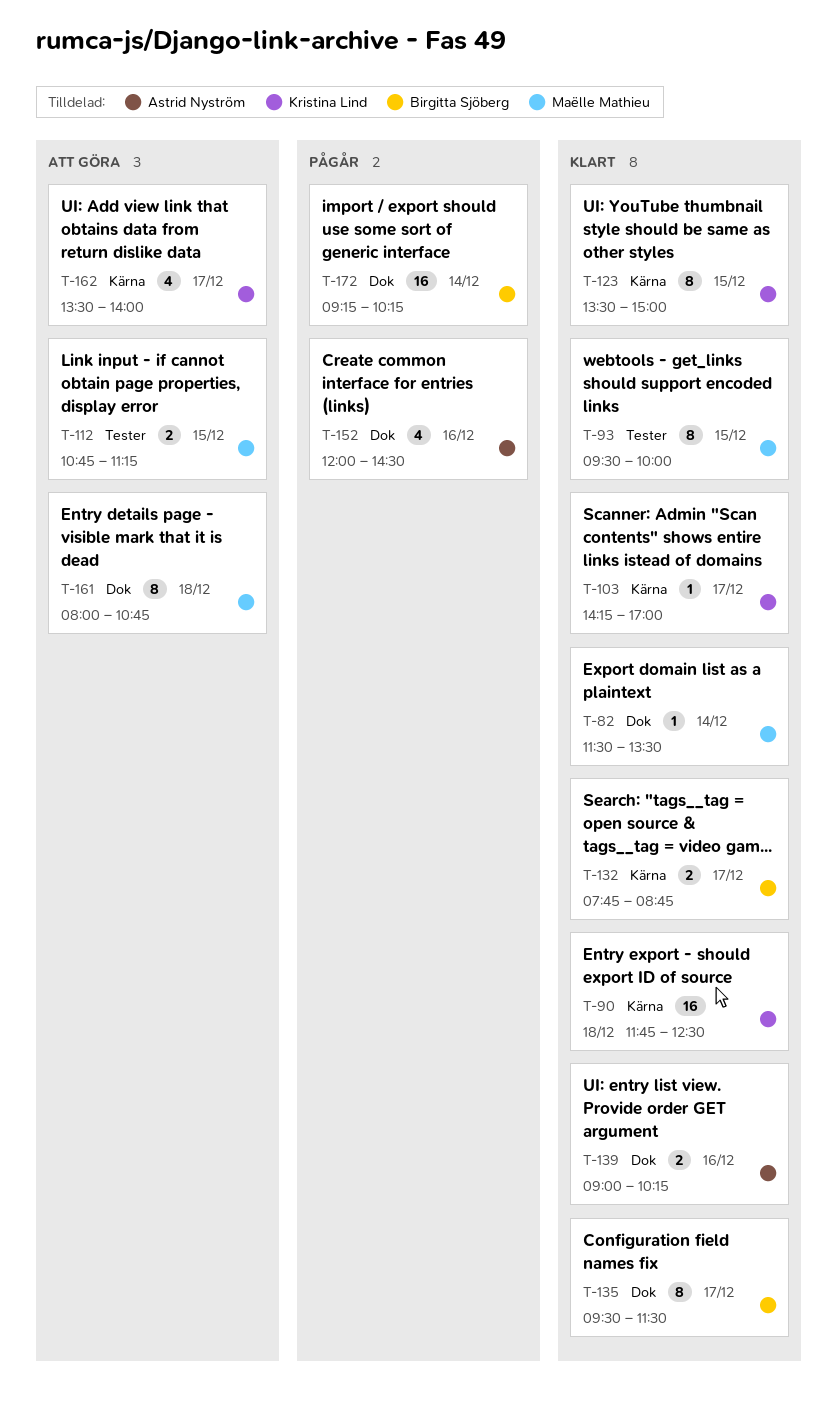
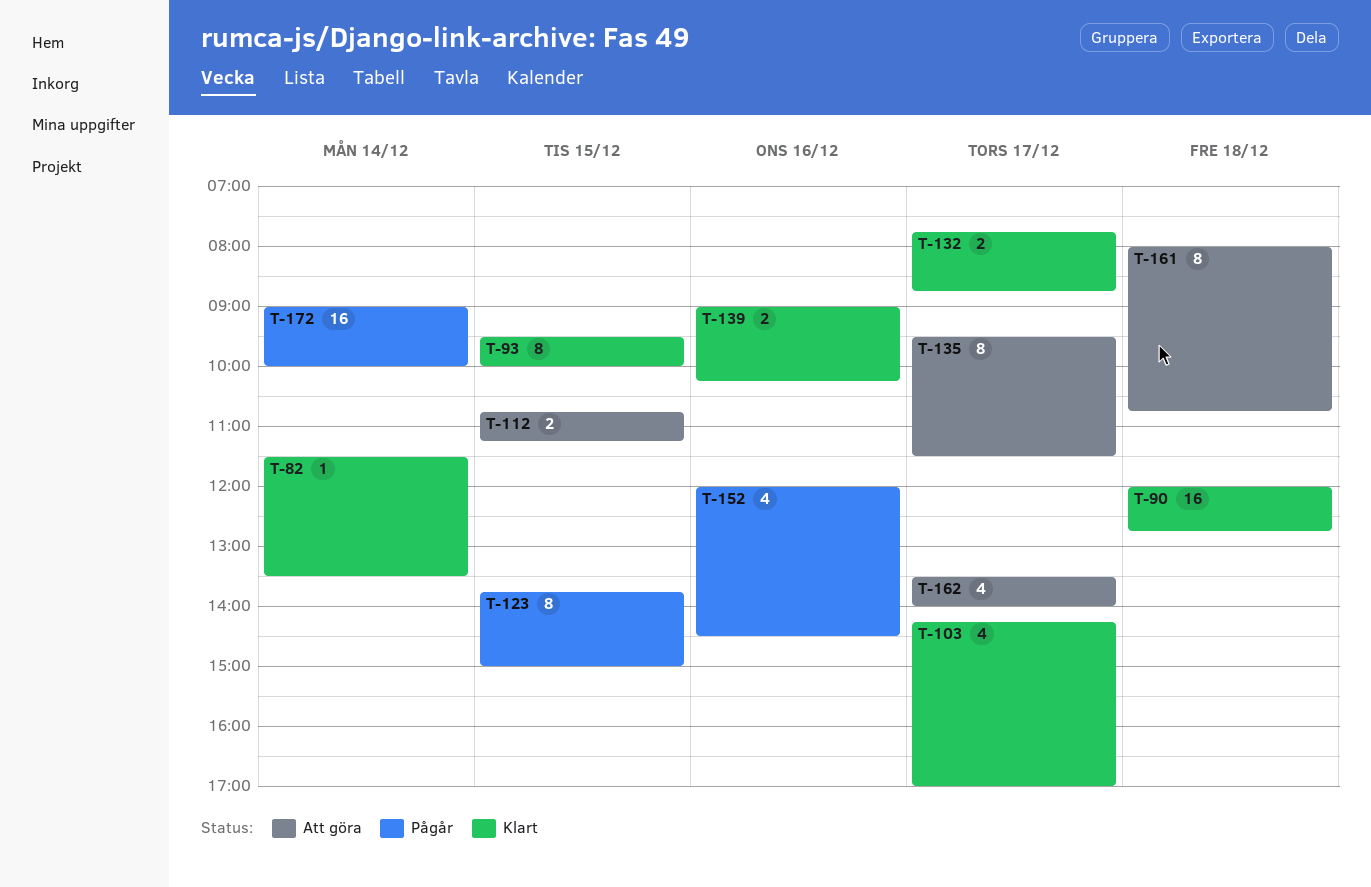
T-90, begins: 11:45 -> 12:00
T-90, ends: 12:30 -> 12:45
T-103, estimate: 1 -> 4
T-123, status: Klart -> Pågår
T-123, begins: 13:30 -> 13:45
T-135, status: Klart -> Att göra
T-172, begins: 09:15 -> 09:00
T-172, ends: 10:15 -> 10:00

